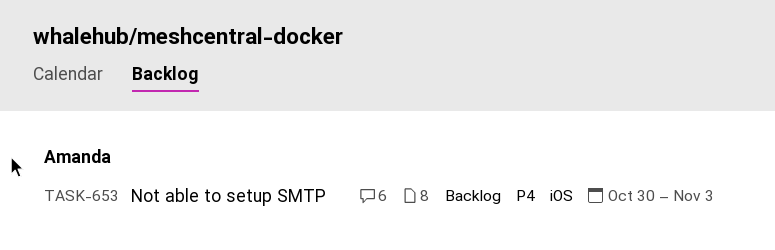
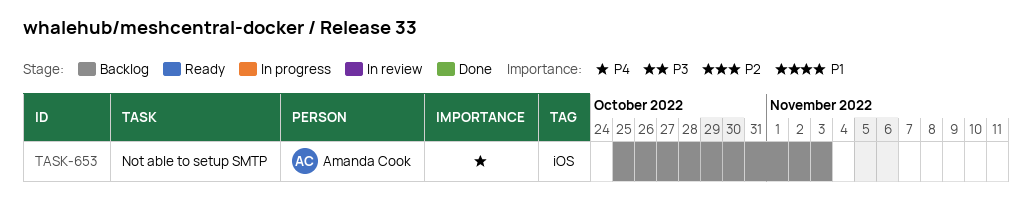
TASK-653, start: Oct 30 -> Oct 25

